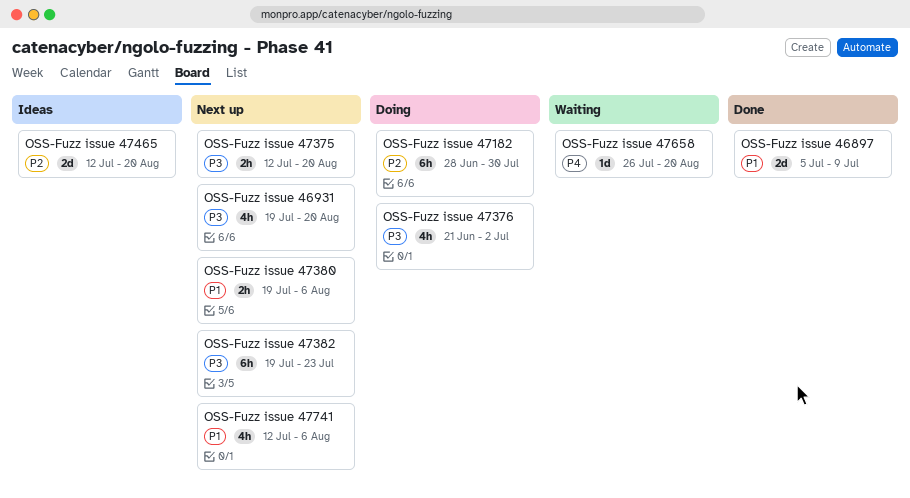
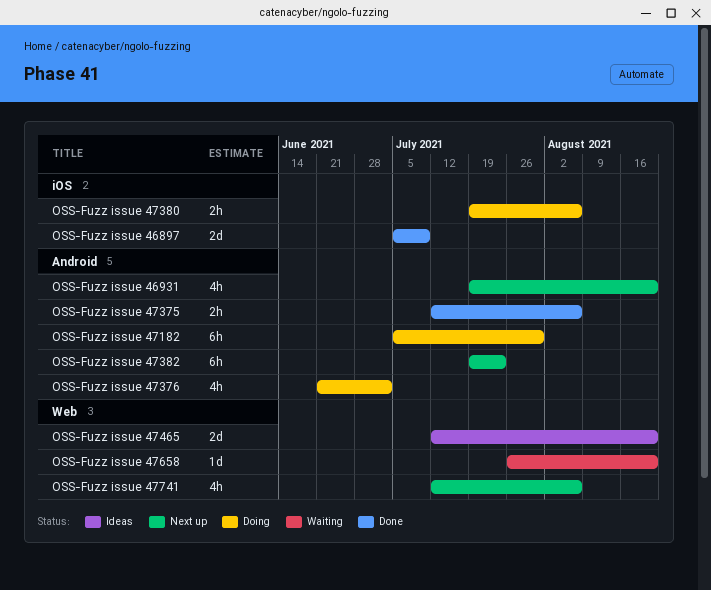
OSS-Fuzz issue 47182, start: Jun 28 -> Jul 5
OSS-Fuzz issue 47375, status: Next up -> Done
OSS-Fuzz issue 47375, due: Aug 20 -> Aug 6
OSS-Fuzz issue 47380, status: Next up -> Doing

